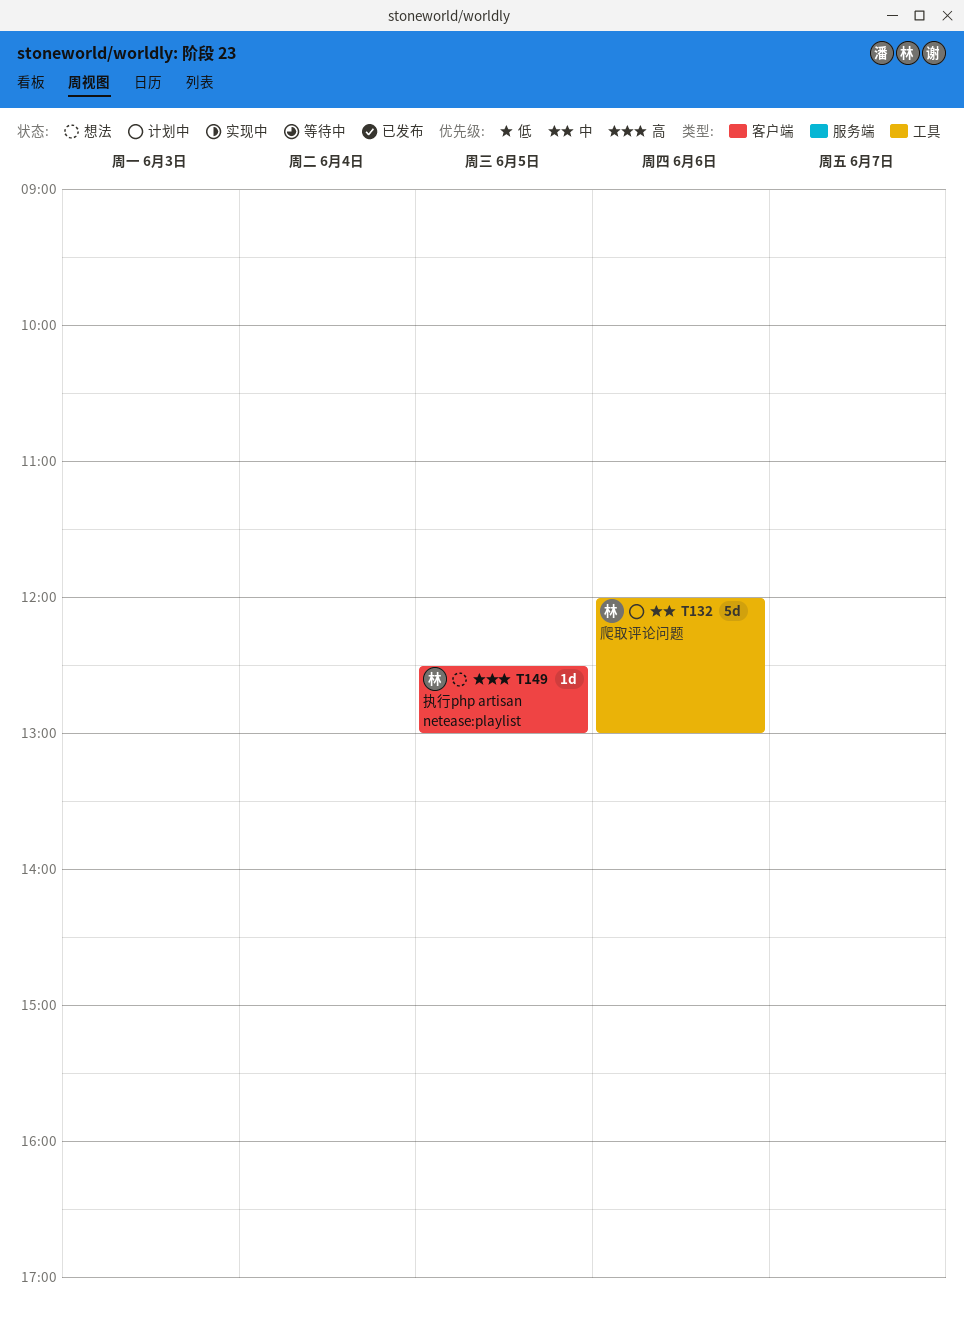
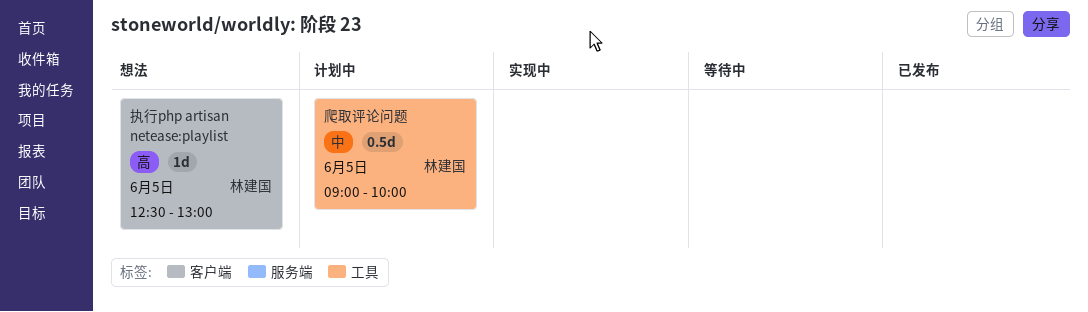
爬取评论问题, estimate: 5d -> 0.5d
爬取评论问题, day: Jun 6 -> Jun 5
爬取评论问题, begins: 12:00 -> 09:00
爬取评论问题, ends: 13:00 -> 10:00

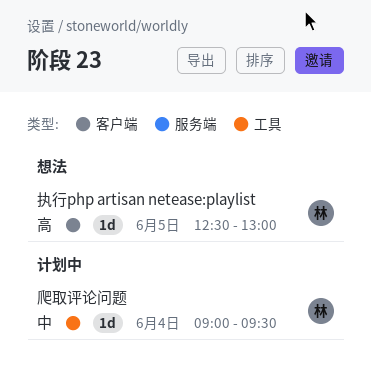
爬取评论问题, estimate: 0.5d -> 1d
爬取评论问题, day: Jun 5 -> Jun 4
爬取评论问题, ends: 10:00 -> 09:30

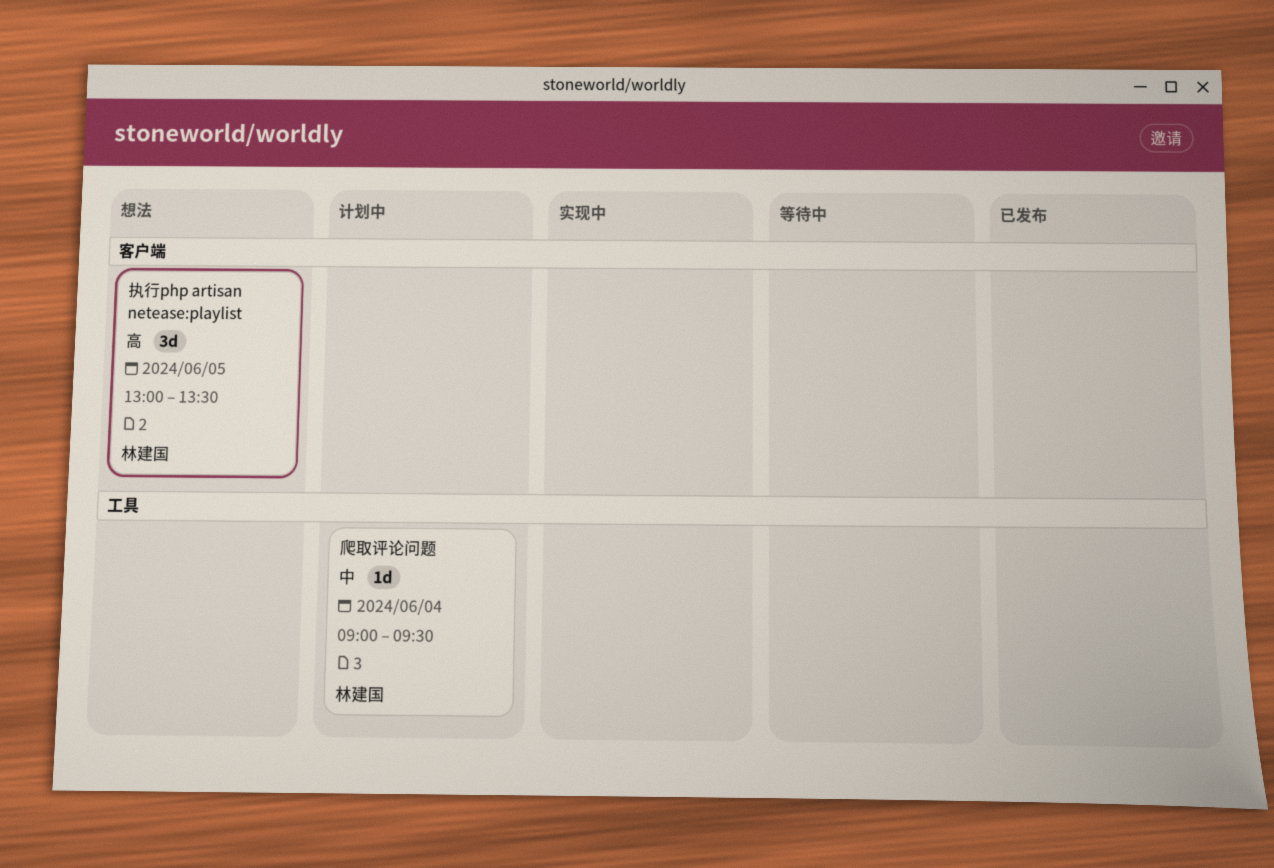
执行php artisan netease:playlist, estimate: 1d -> 3d
执行php artisan netease:playlist, begins: 12:30 -> 13:00
执行php artisan netease:playlist, ends: 13:00 -> 13:30

